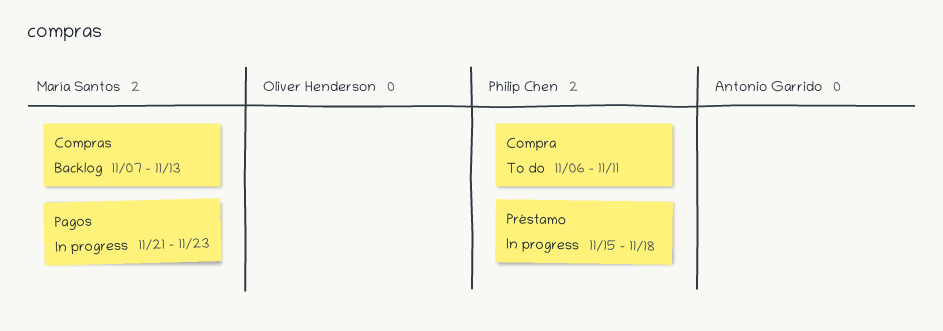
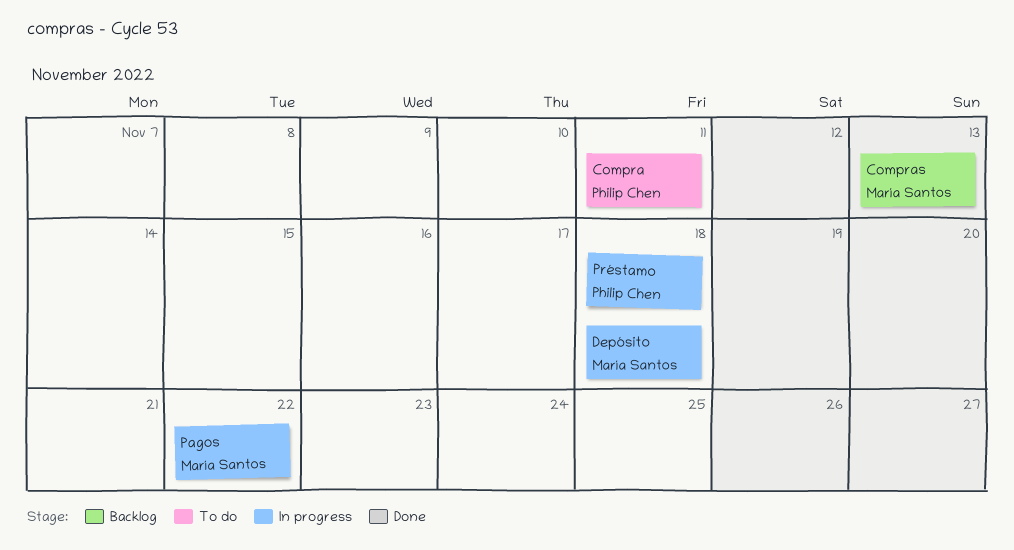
Depósito: none -> present
Pagos, due: Nov 23 -> Nov 22

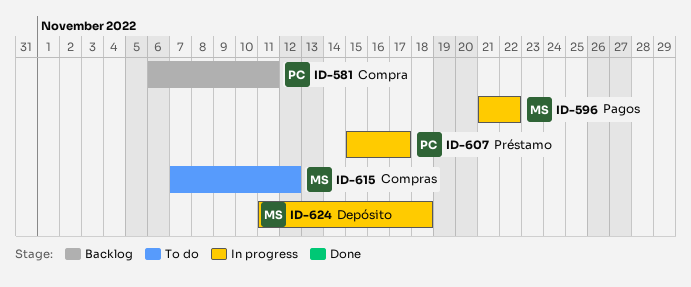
Compra, status: To do -> Backlog
Compras, status: Backlog -> To do
Compras, due: Nov 13 -> Nov 12
Préstamo, due: Nov 18 -> Nov 17

